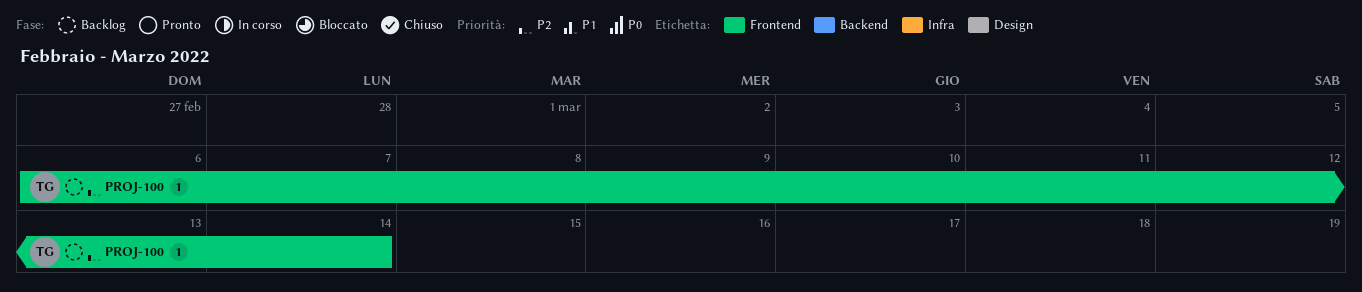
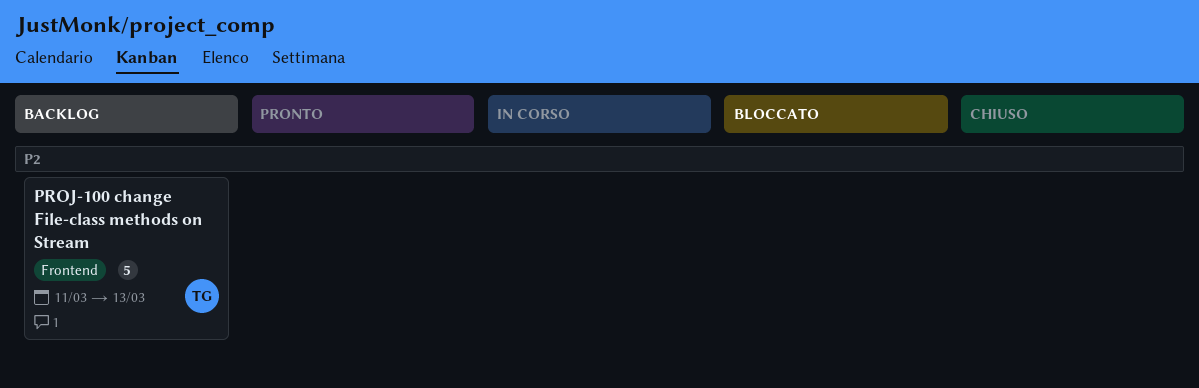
PROJ-100, estimate: 1 -> 5
PROJ-100, start: Mar 6 -> Mar 11
PROJ-100, due: Mar 14 -> Mar 13

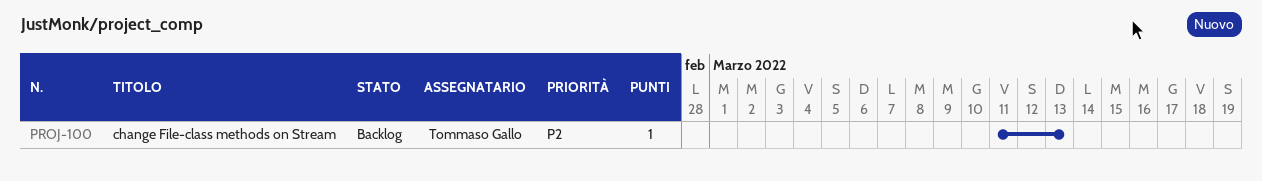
PROJ-100, estimate: 5 -> 1

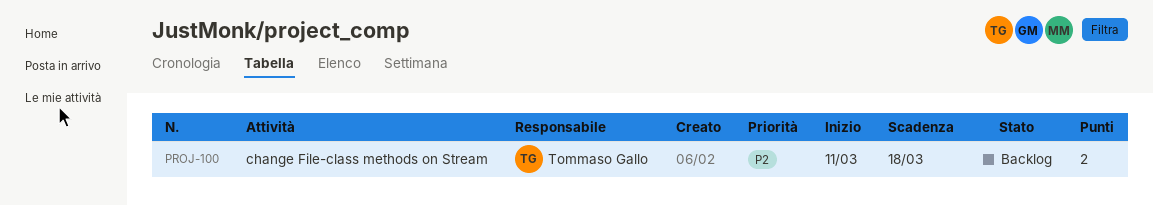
PROJ-100, estimate: 1 -> 2
PROJ-100, due: Mar 13 -> Mar 18

